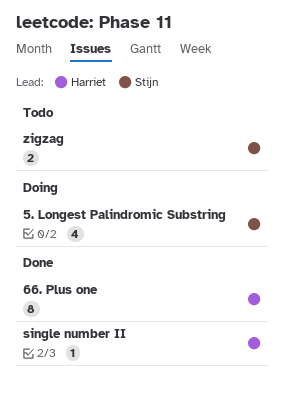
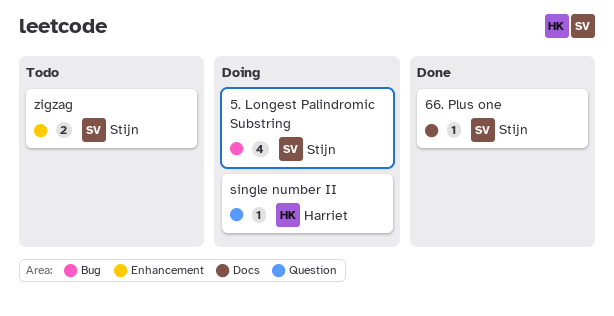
66. Plus one, owner: Harriet -> Stijn
66. Plus one, estimate: 8 -> 1
single number II, status: Done -> Doing

